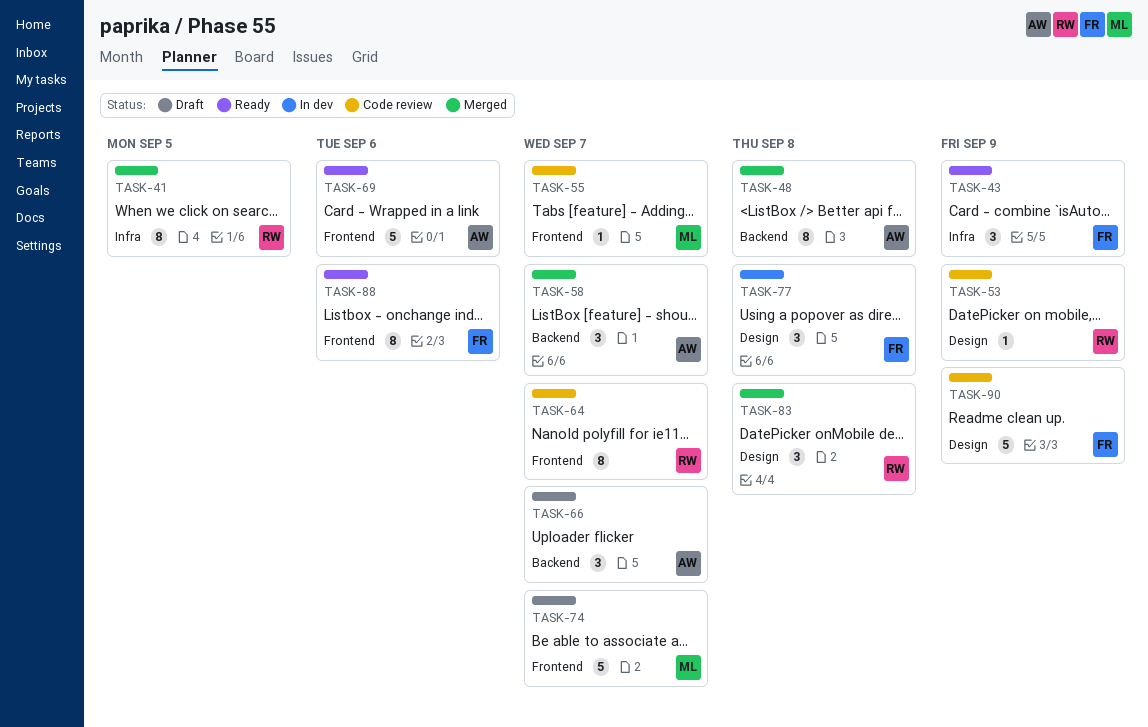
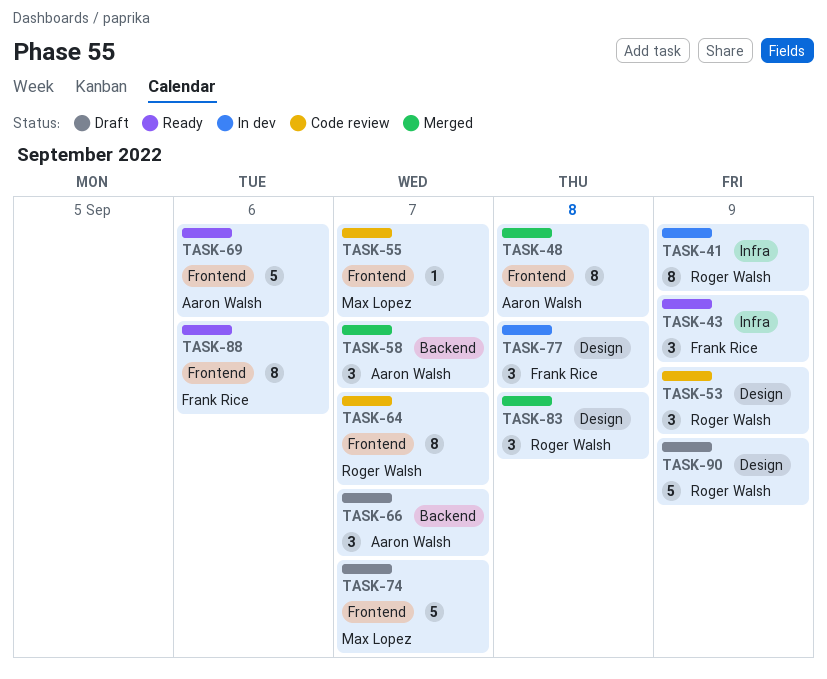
TASK-41, status: Merged -> In dev
TASK-41, due: Sep 5 -> Sep 9
TASK-48, label: Backend -> Frontend
TASK-53, estimate: 1 -> 3
TASK-90, status: Code review -> Draft
TASK-90, owner: Frank Rice -> Roger Walsh

